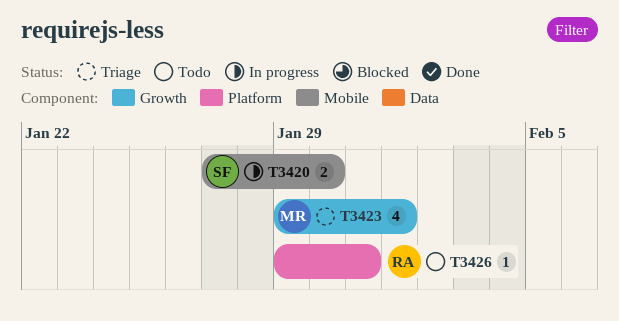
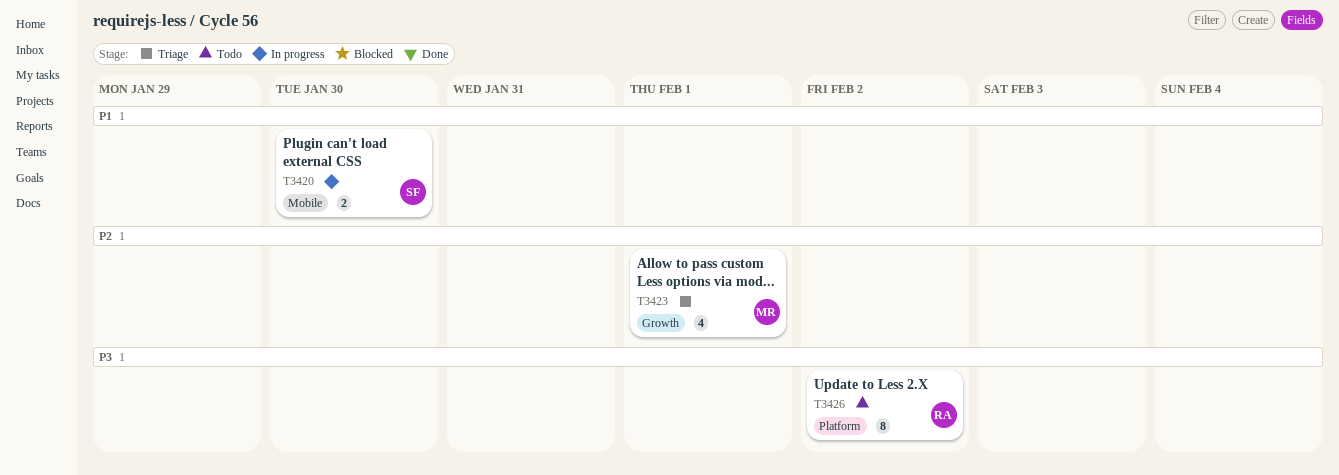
T3426, estimate: 1 -> 8
T3426, due: Jan 31 -> Feb 2

